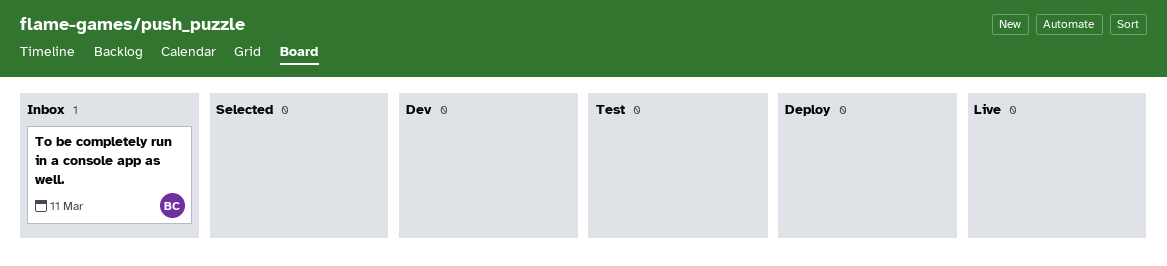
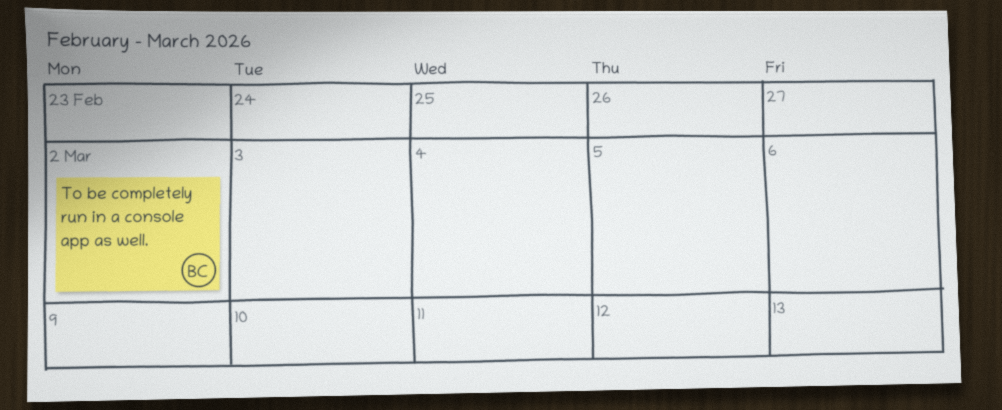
To be completely run in a console app as well., due: Mar 11 -> Mar 2

